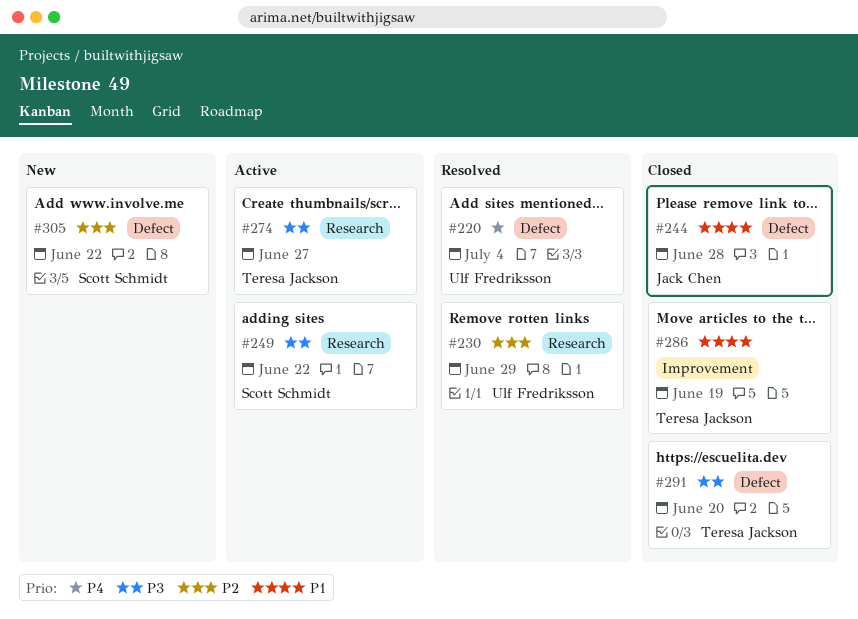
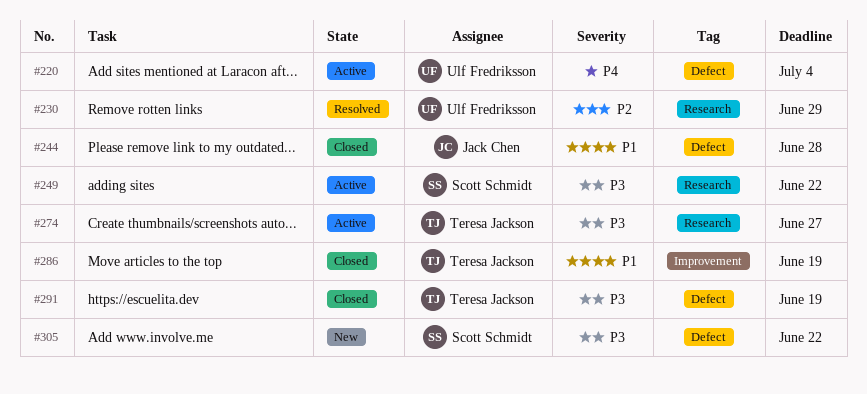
#220, status: Resolved -> Active
#291, due: Jun 20 -> Jun 19
#305, priority: P2 -> P3

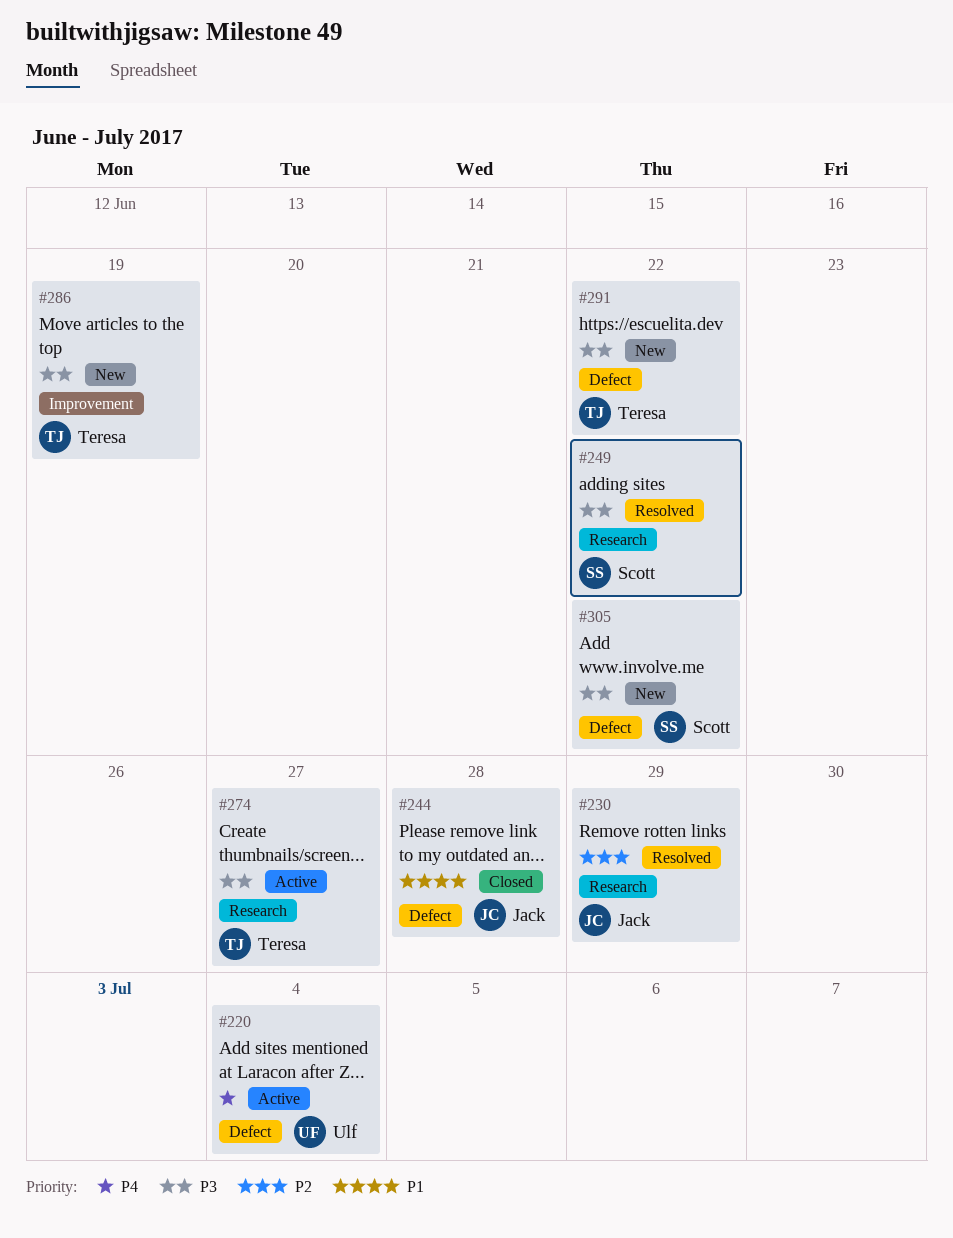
#230, owner: Ulf Fredriksson -> Jack Chen
#249, status: Active -> Resolved
#286, status: Closed -> New
#286, priority: P1 -> P3
#291, status: Closed -> New
#291, due: Jun 19 -> Jun 22

